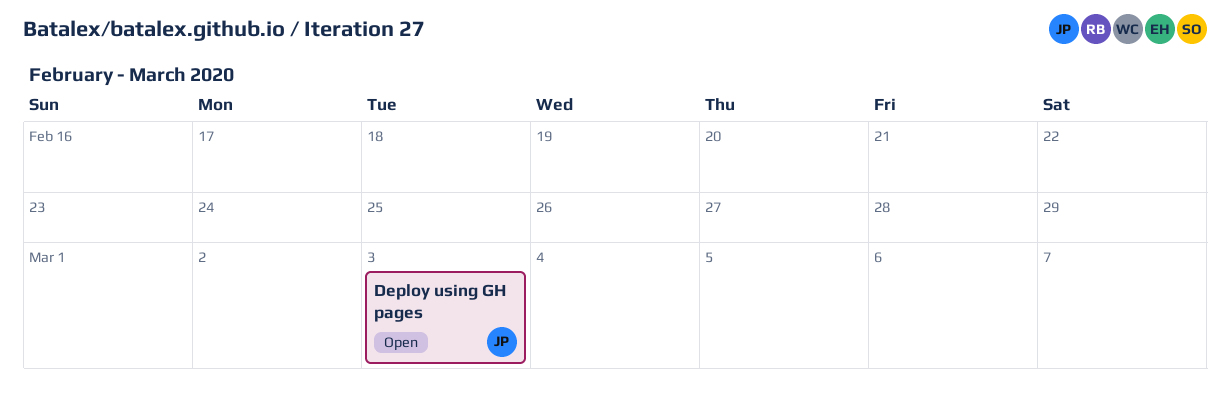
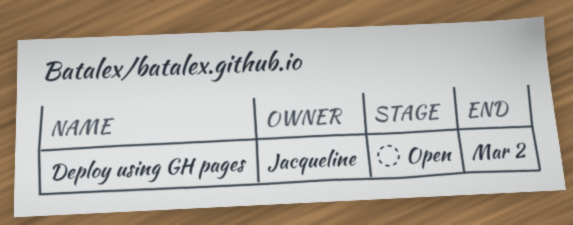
Deploy using GH pages, due: Mar 3 -> Mar 2

